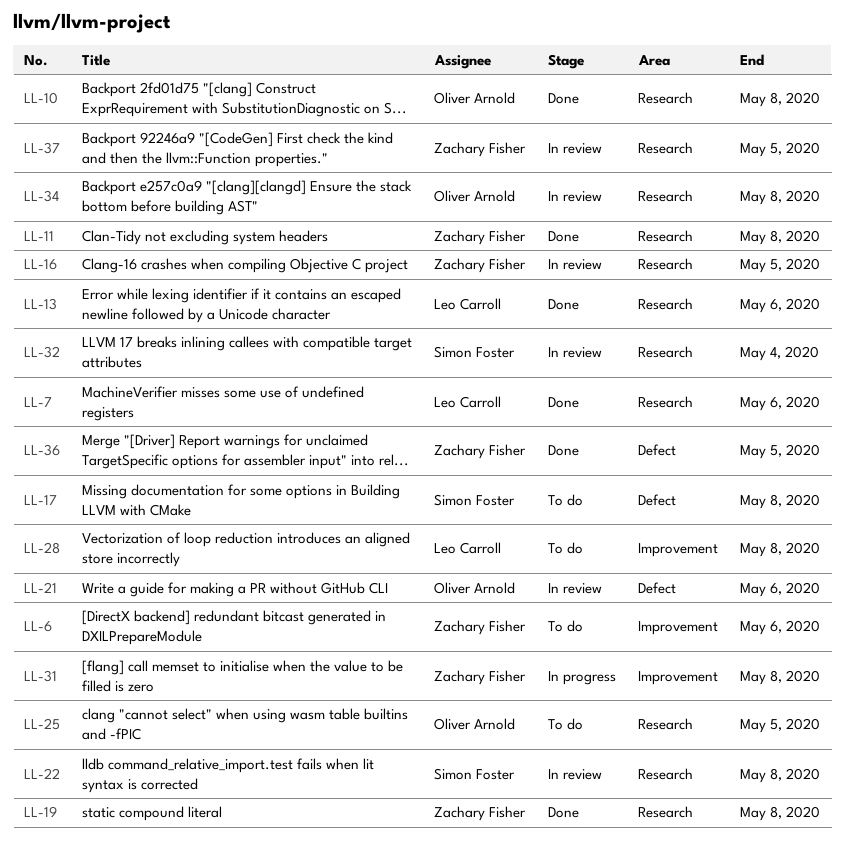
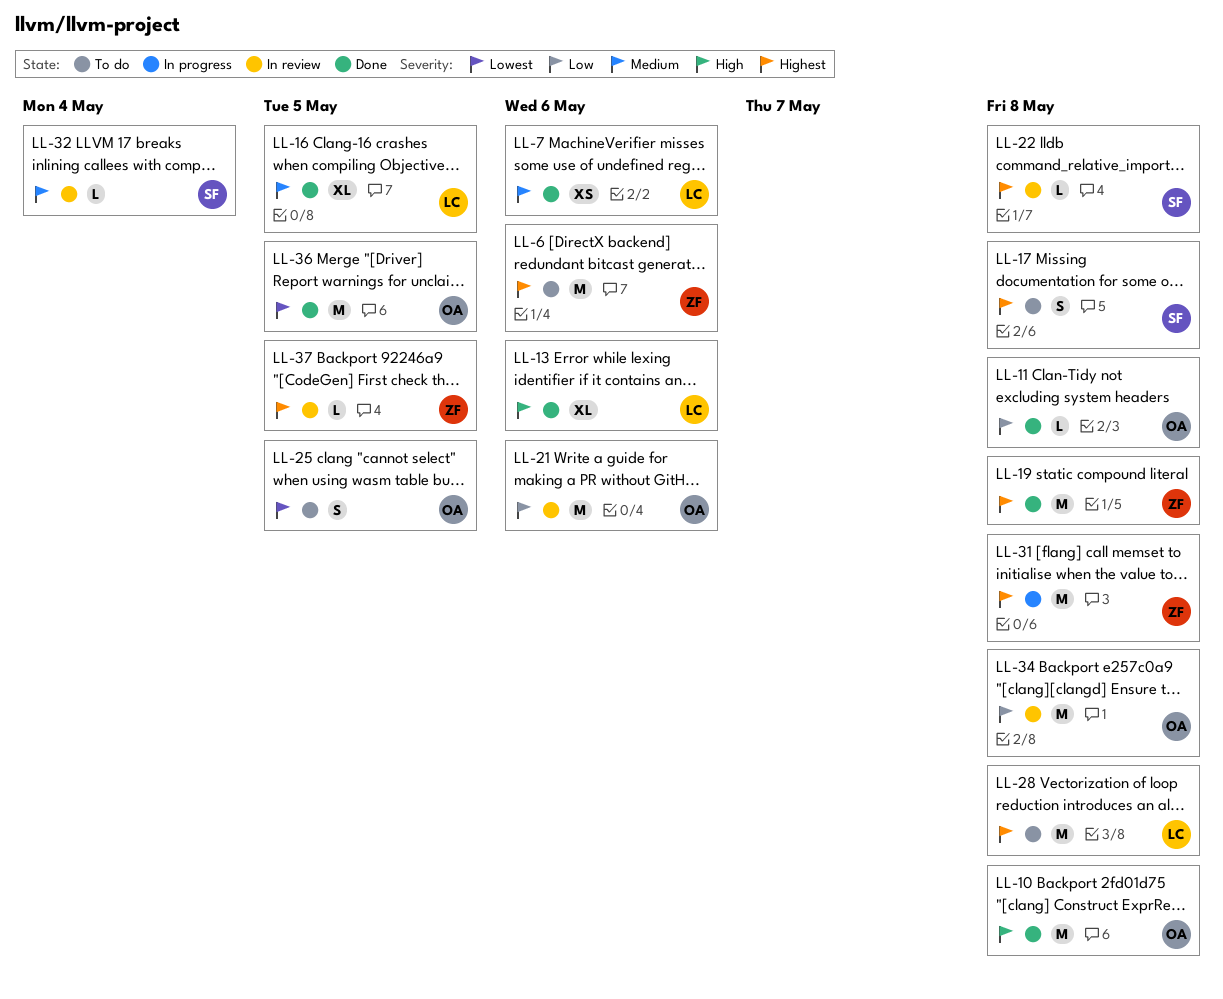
LL-11, owner: Zachary Fisher -> Oliver Arnold
LL-16, status: In review -> Done
LL-16, owner: Zachary Fisher -> Leo Carroll
LL-36, owner: Zachary Fisher -> Oliver Arnold

